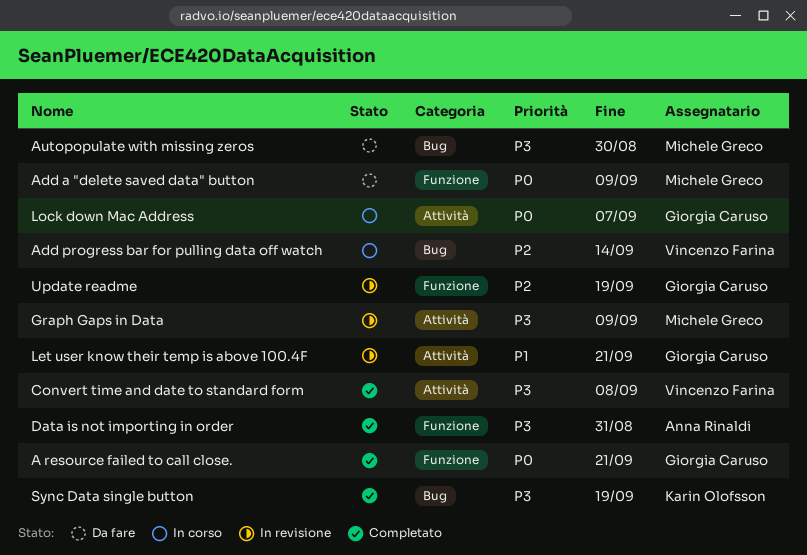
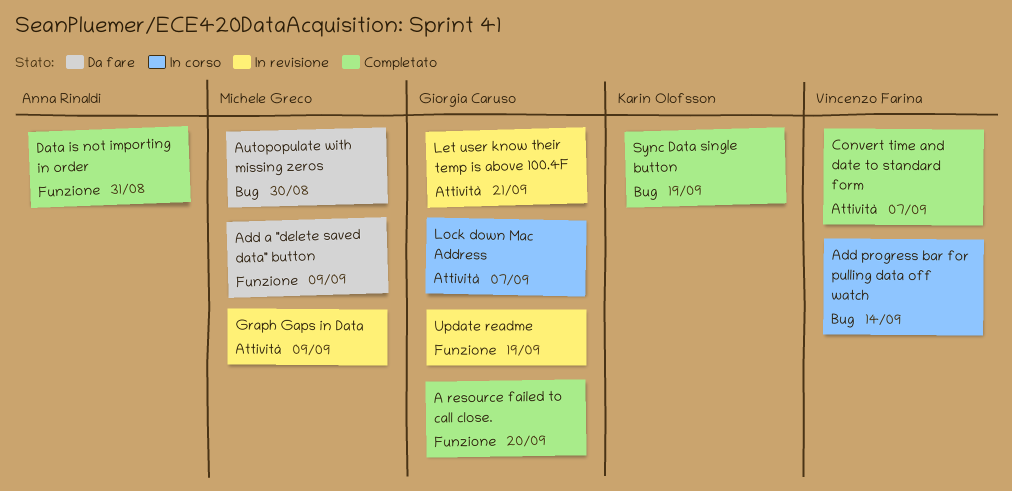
A resource failed to call close., due: Sep 21 -> Sep 20
Convert time and date to standard form, due: Sep 8 -> Sep 7

